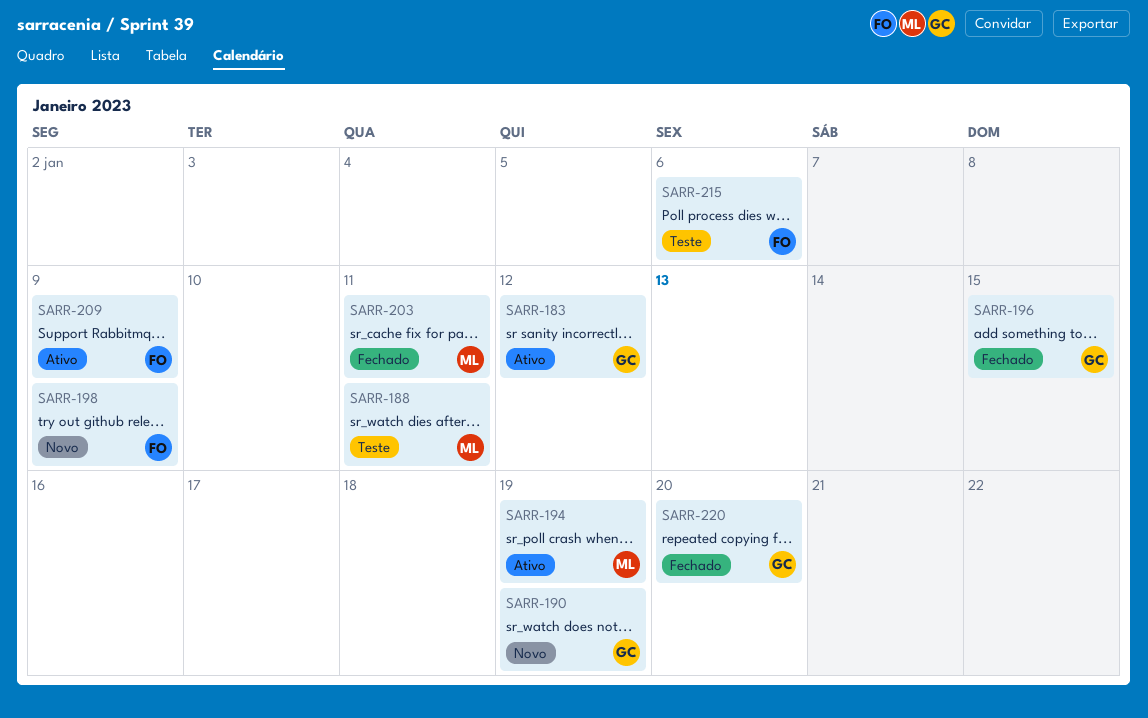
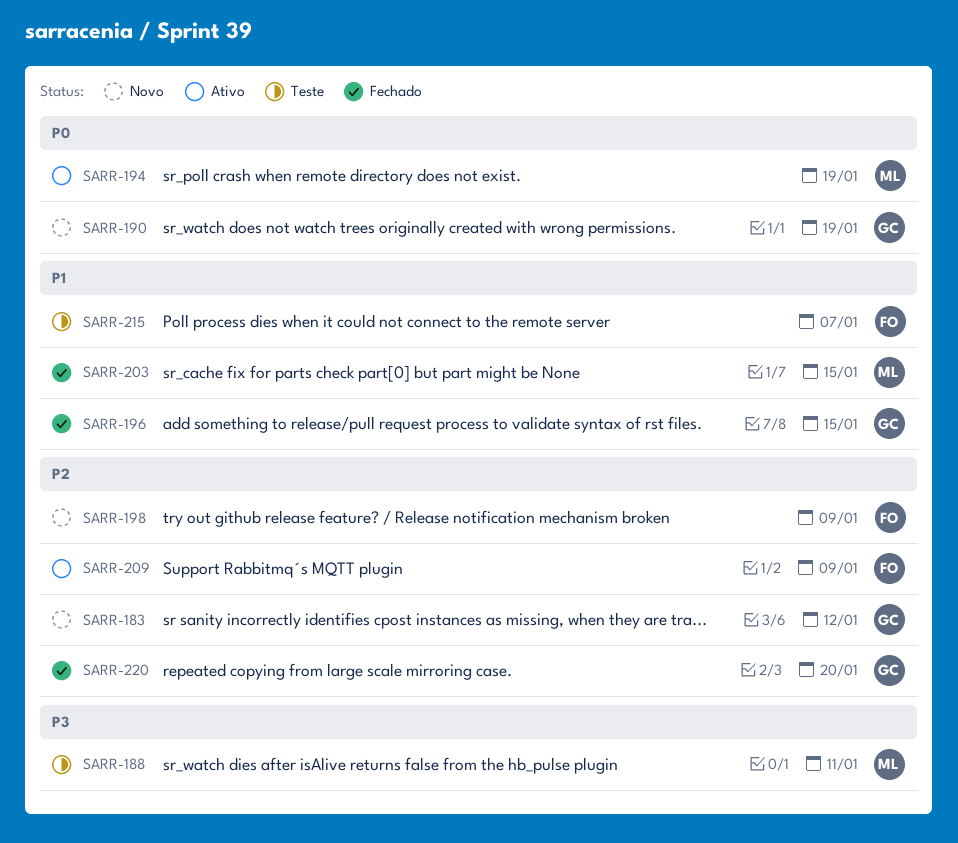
SARR-183, status: Ativo -> Novo
SARR-203, due: Jan 11 -> Jan 15
SARR-215, due: Jan 6 -> Jan 7

